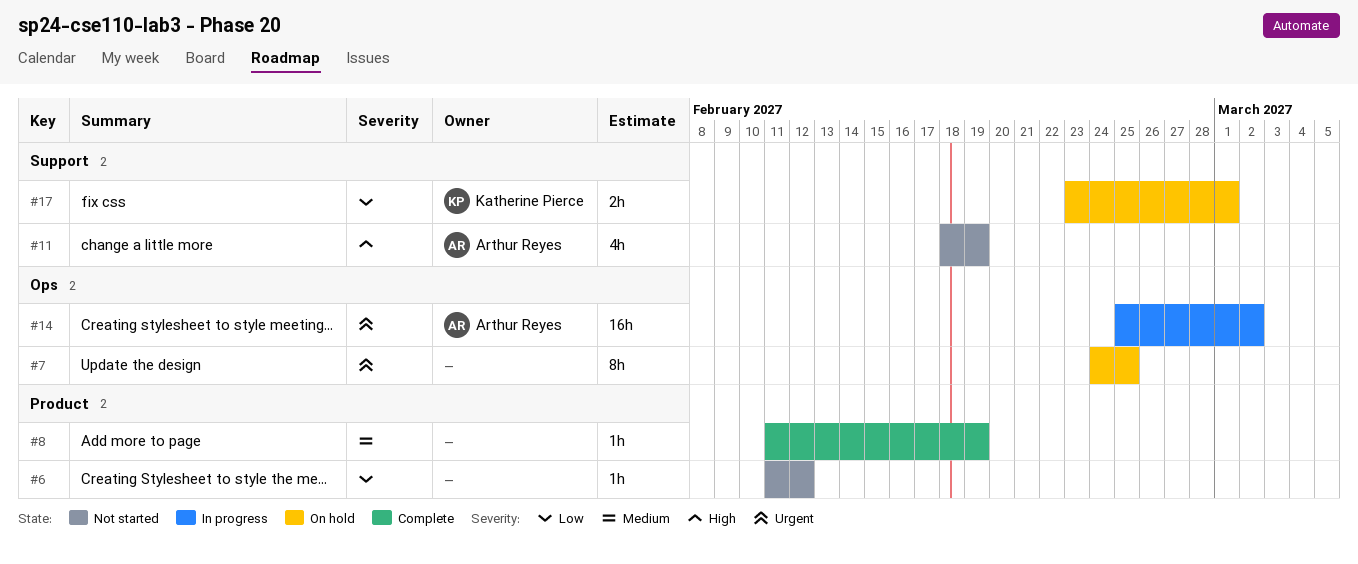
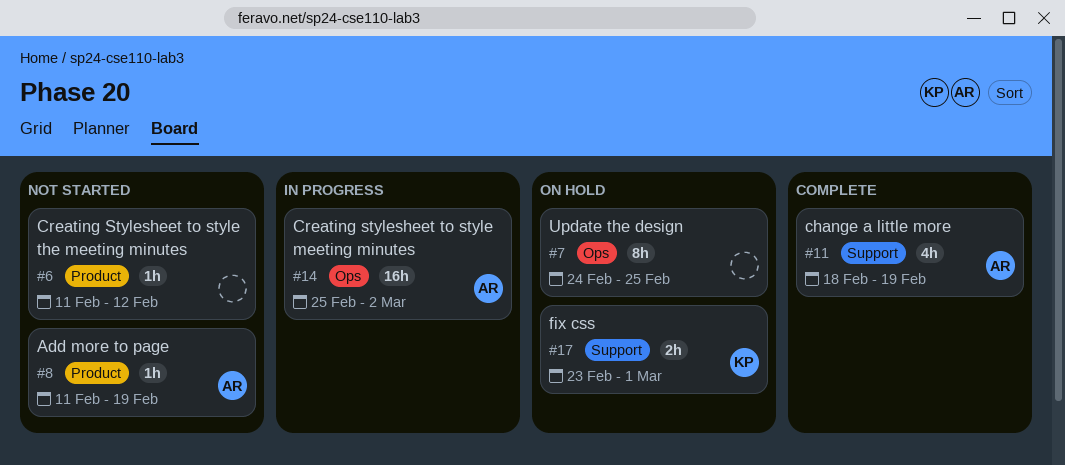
#8, status: Complete -> Not started
#8, owner: none -> Arthur Reyes
#11, status: Not started -> Complete

